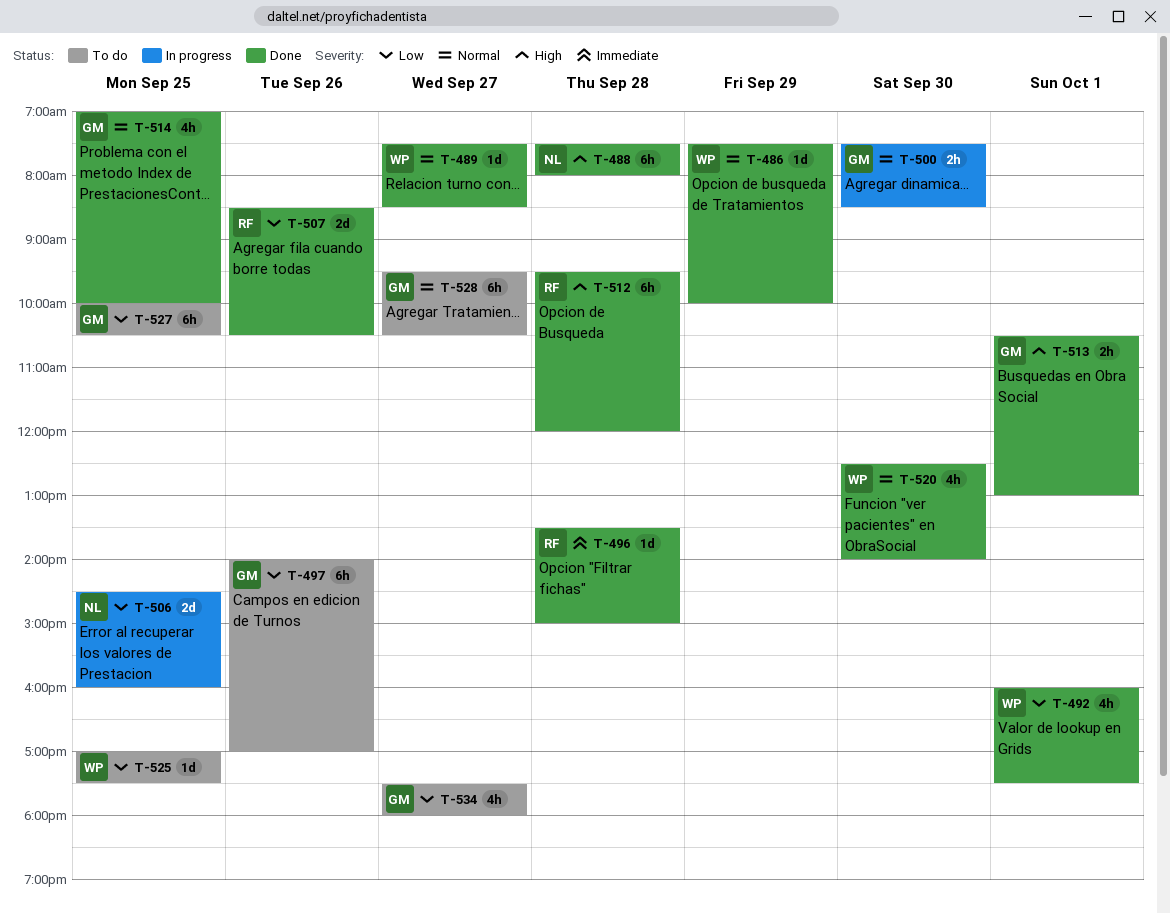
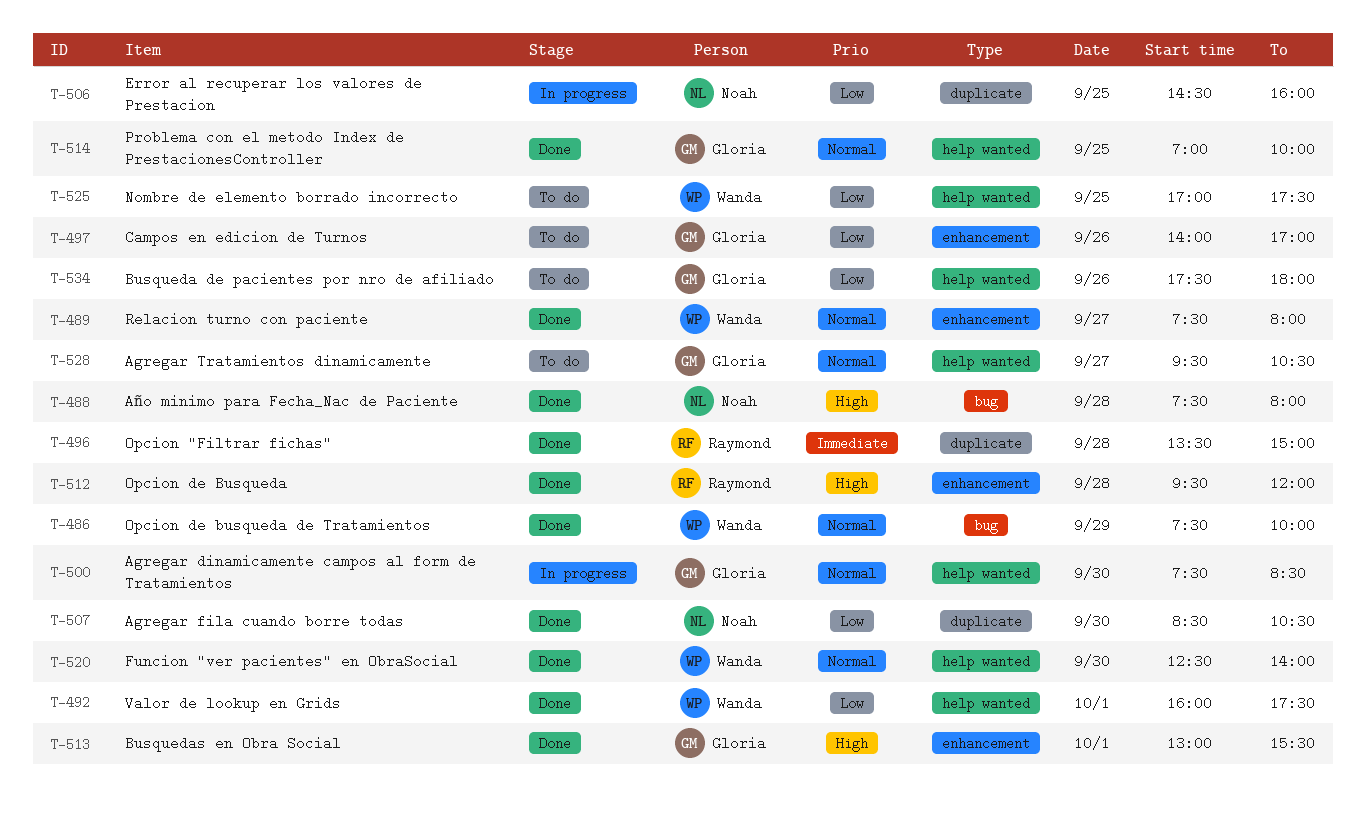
T-489, ends: 08:30 -> 08:00
T-507, owner: Raymond -> Noah
T-507, day: Sep 26 -> Sep 30
T-513, begins: 10:30 -> 13:00
T-513, ends: 13:00 -> 15:30
T-527: present -> none
T-534, day: Sep 27 -> Sep 26

